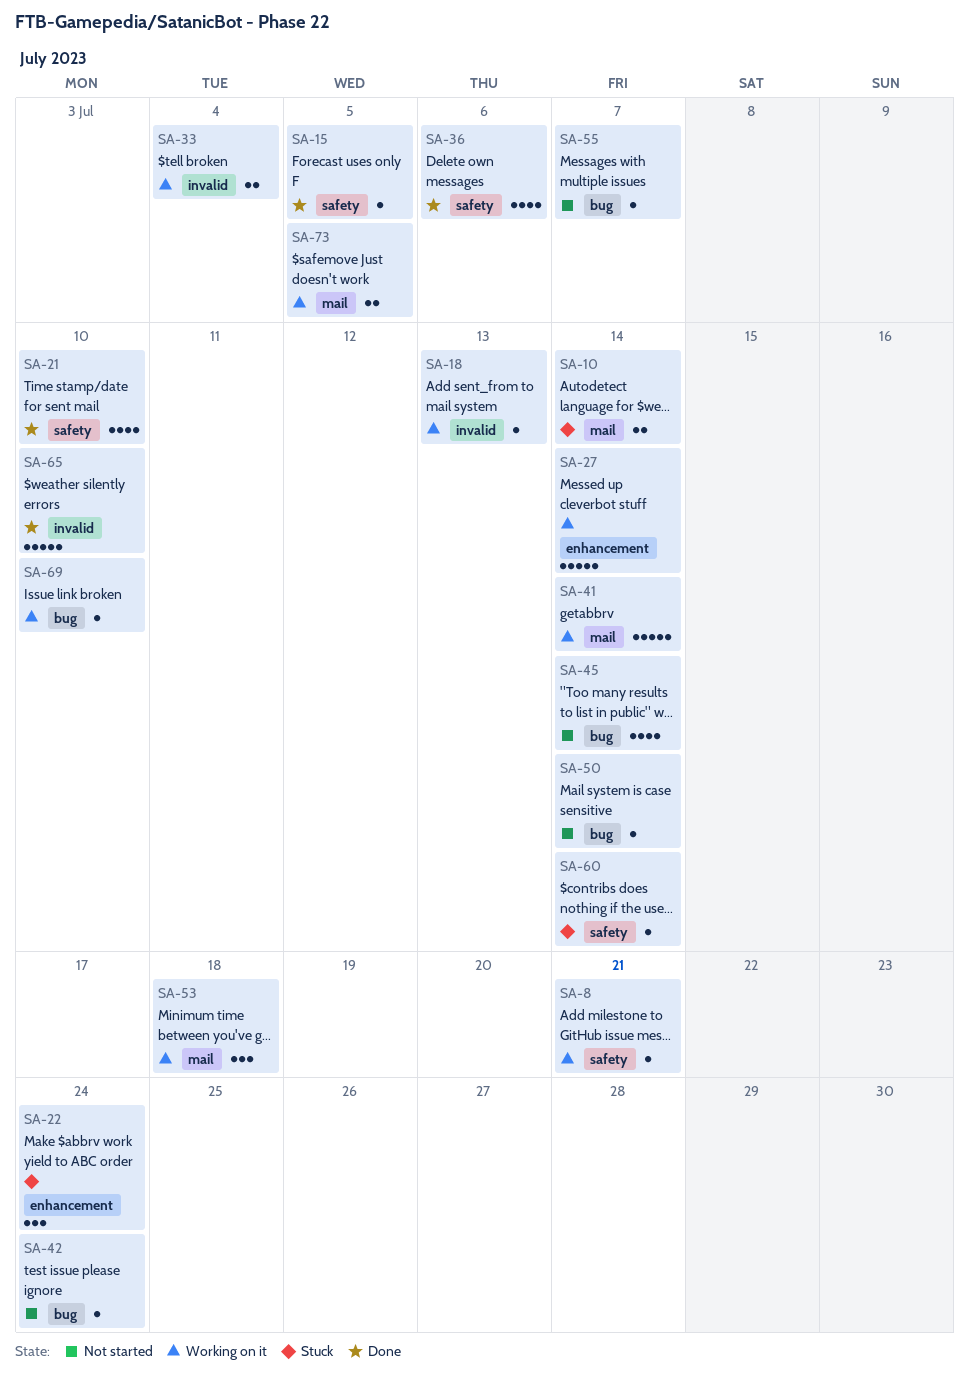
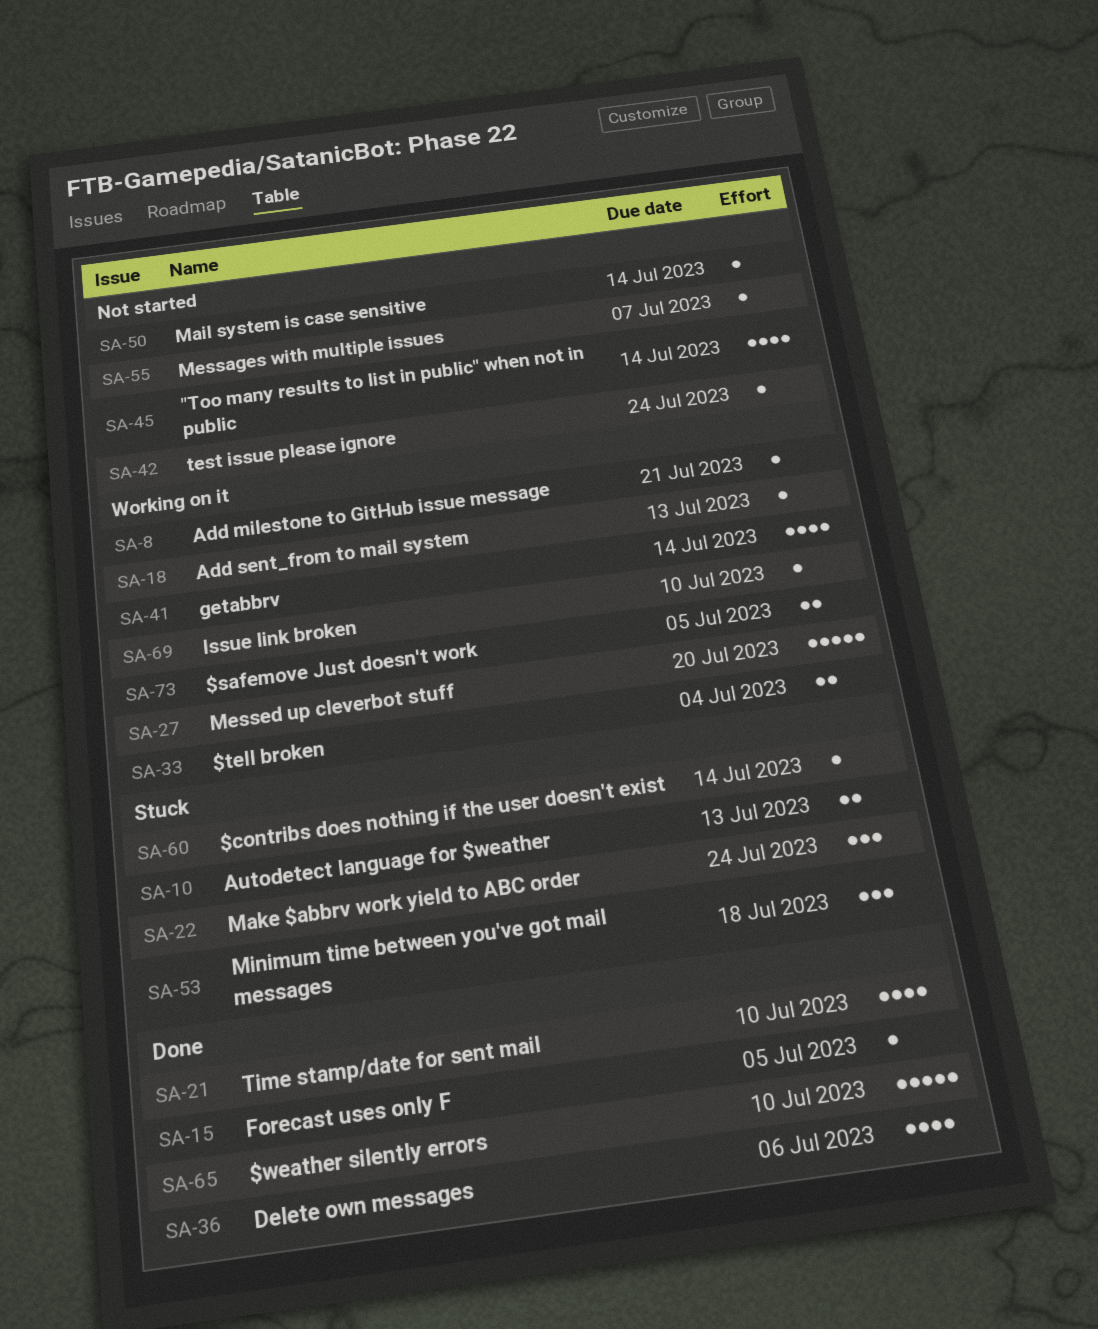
SA-10, due: Jul 14 -> Jul 13
SA-27, due: Jul 14 -> Jul 20
SA-41, estimate: 5 -> 4
SA-53, status: Working on it -> Stuck

